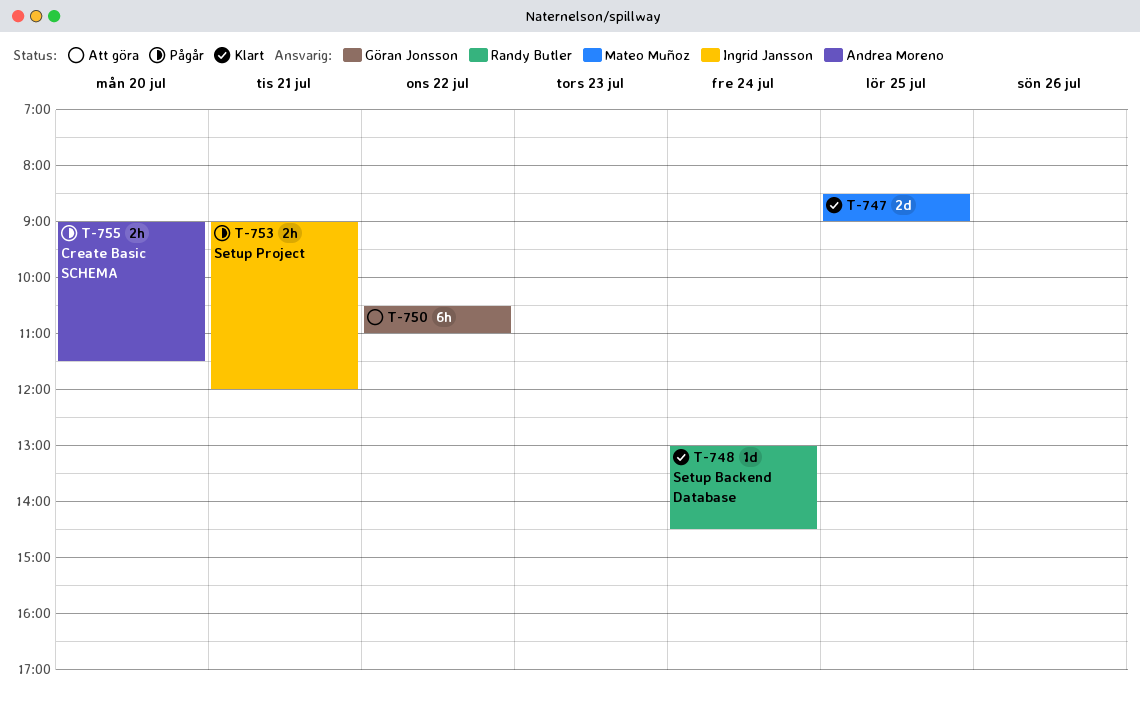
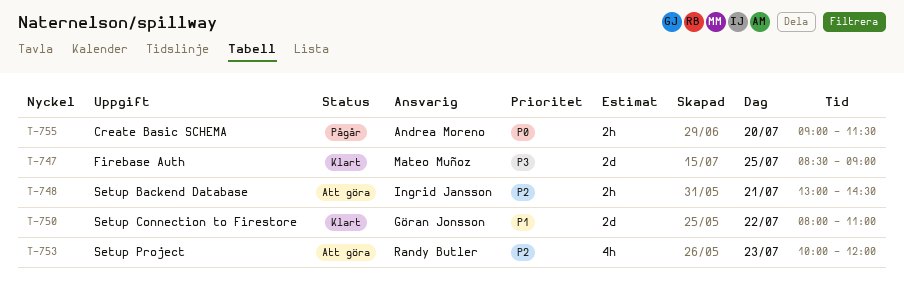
T-748, status: Klart -> Att göra
T-748, owner: Randy Butler -> Ingrid Jansson
T-748, estimate: 1d -> 2h
T-748, day: Jul 24 -> Jul 21
T-750, status: Att göra -> Klart
T-750, estimate: 6h -> 2d
T-750, begins: 10:30 -> 08:00
T-753, status: Pågår -> Att göra
T-753, owner: Ingrid Jansson -> Randy Butler
T-753, estimate: 2h -> 4h
T-753, day: Jul 21 -> Jul 23
T-753, begins: 09:00 -> 10:00

